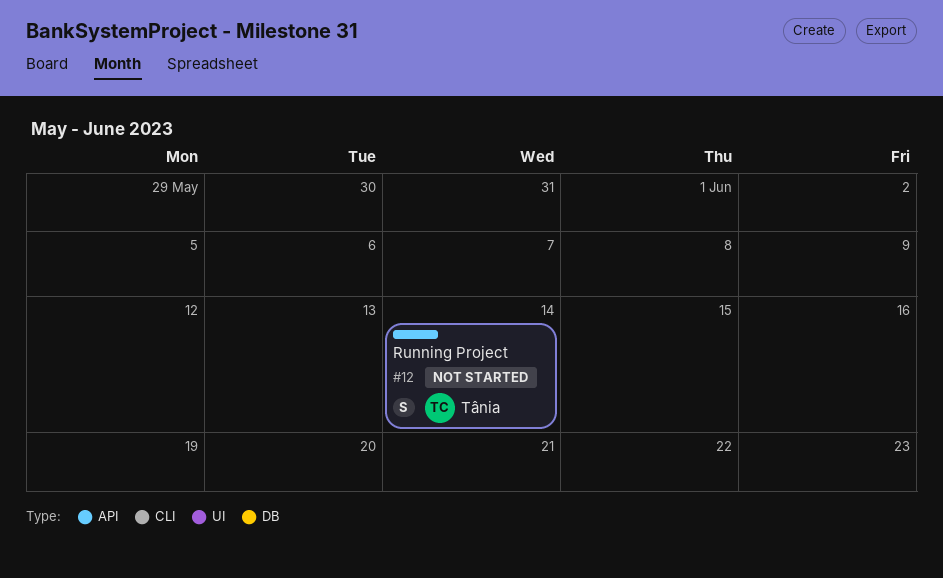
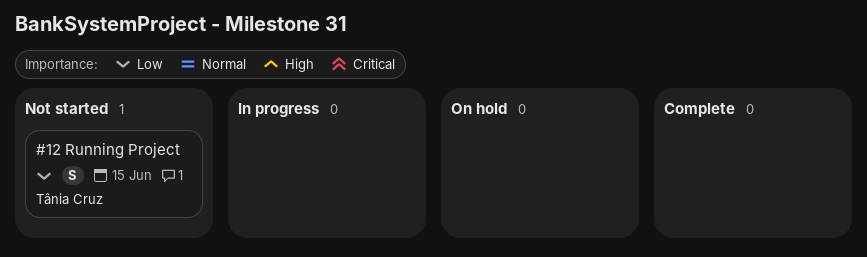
#12, due: Jun 14 -> Jun 15

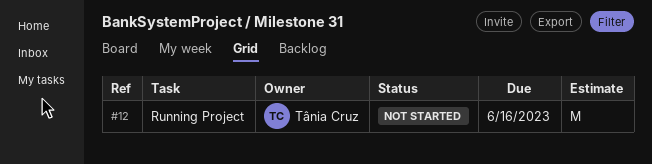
#12, estimate: S -> M
#12, due: Jun 15 -> Jun 16

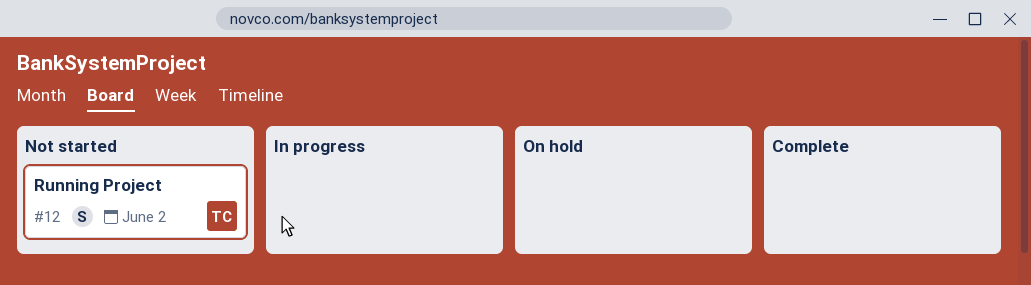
#12, estimate: M -> S
#12, due: Jun 16 -> Jun 2

